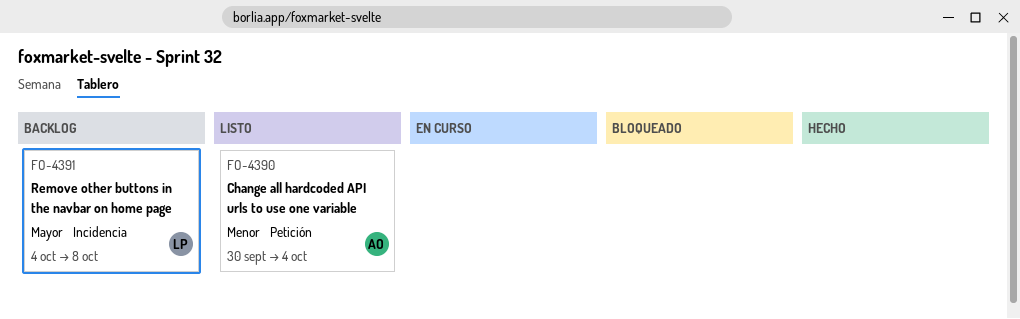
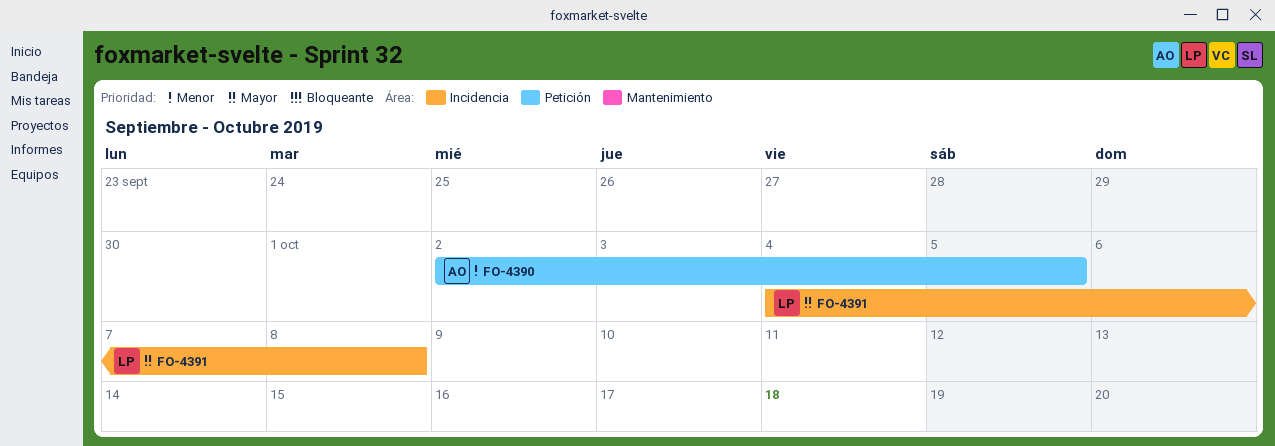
FO-4390, start: Sep 30 -> Oct 2
FO-4390, due: Oct 4 -> Oct 5

